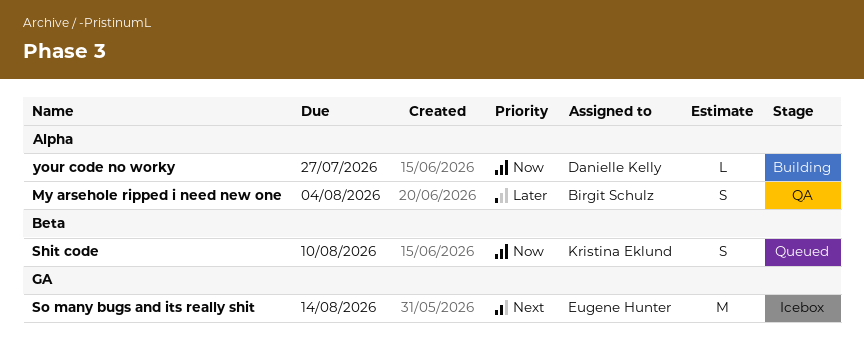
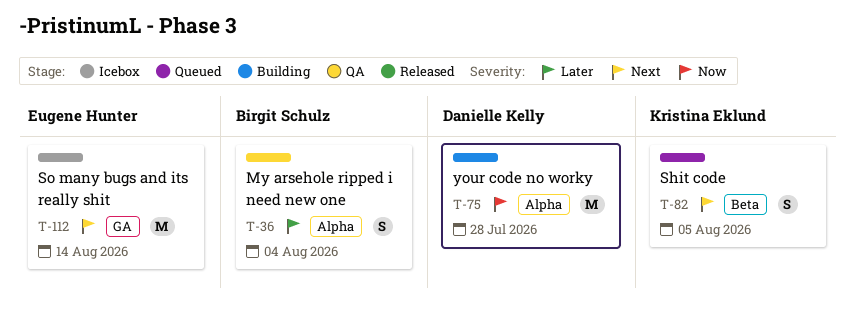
Shit code, priority: Now -> Next
Shit code, due: Aug 10 -> Aug 5
your code no worky, estimate: L -> M
your code no worky, due: Jul 27 -> Jul 28

